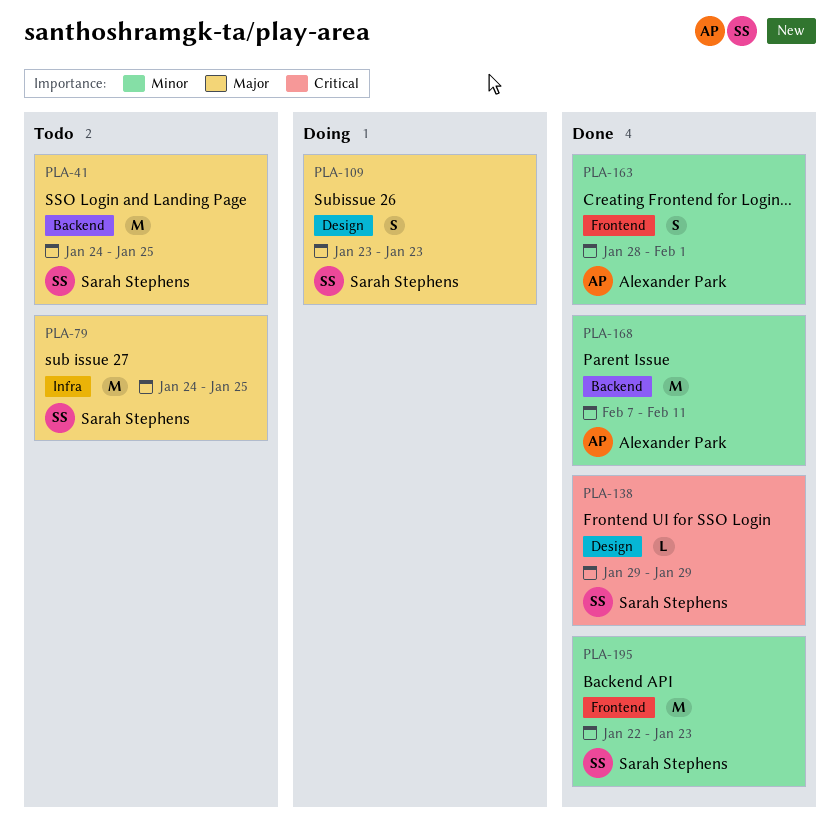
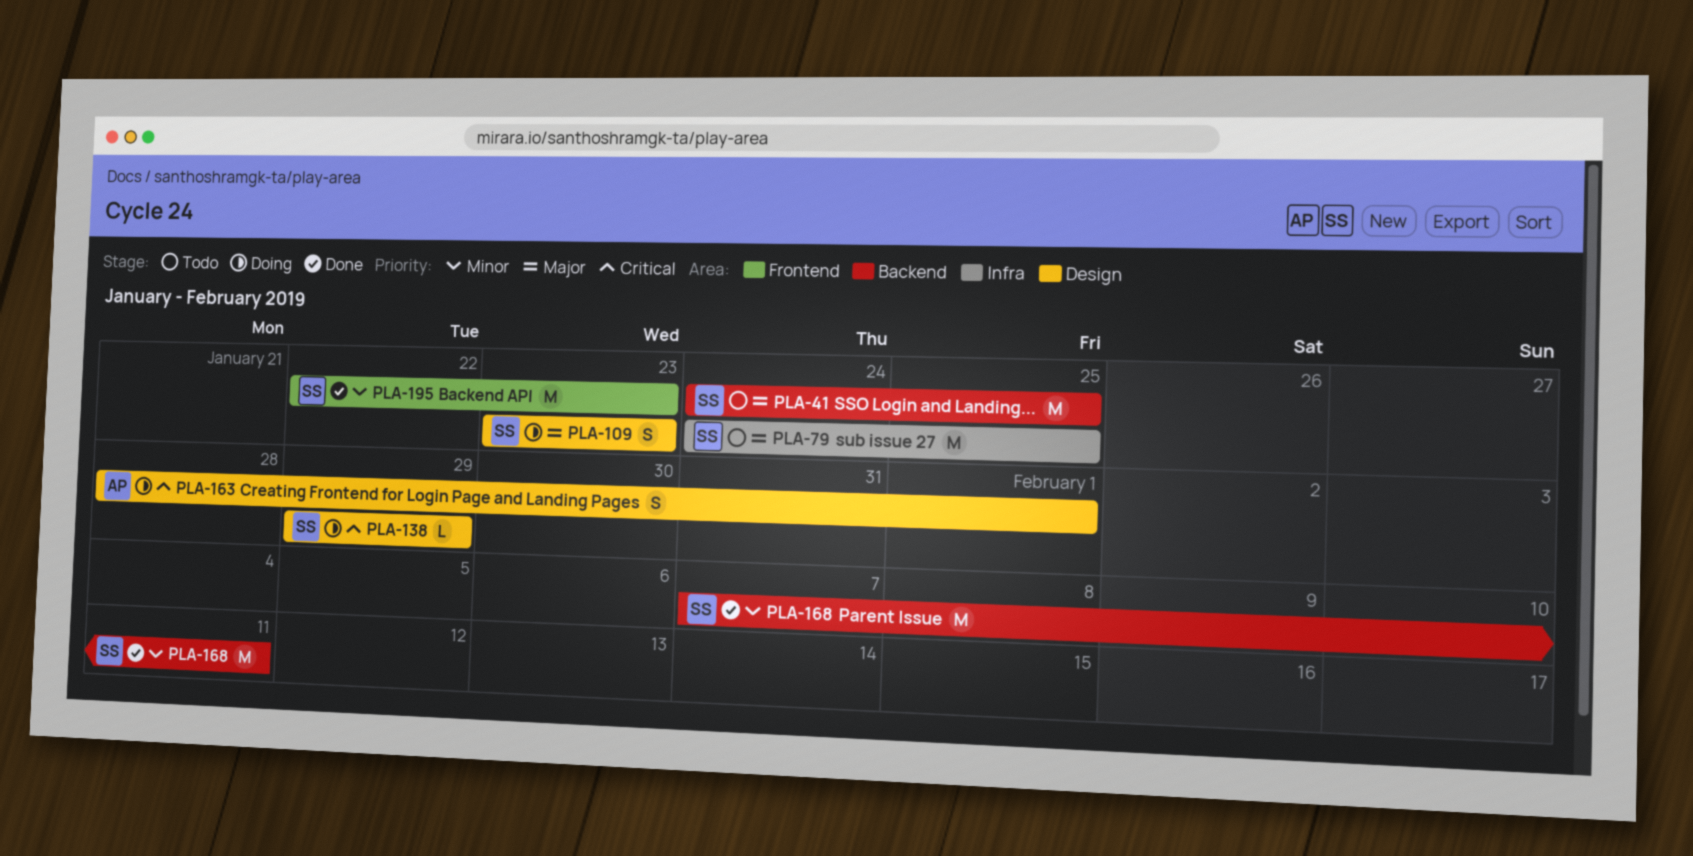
PLA-138, status: Done -> Doing
PLA-163, status: Done -> Doing
PLA-163, priority: Minor -> Critical
PLA-163, label: Frontend -> Design
PLA-168, owner: Alexander Park -> Sarah Stephens

